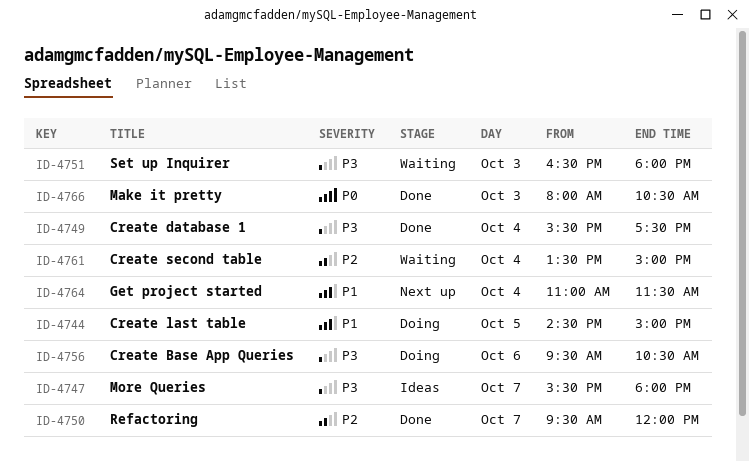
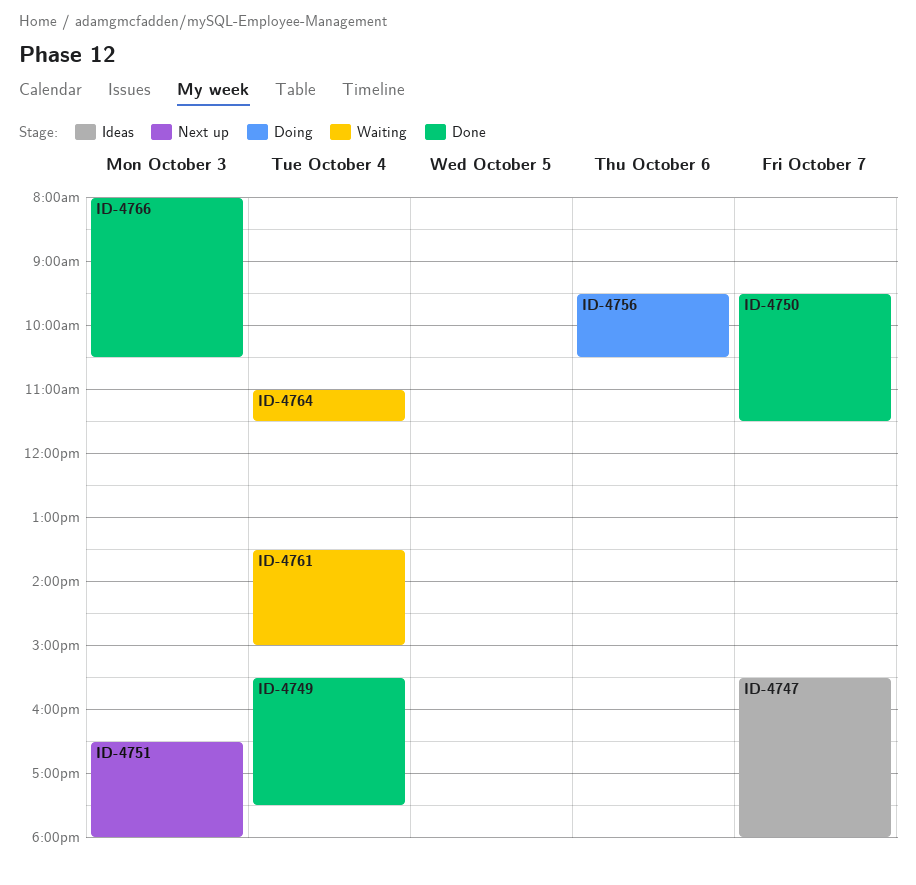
ID-4744: present -> none
ID-4750, ends: 12:00 -> 11:30
ID-4751, status: Waiting -> Next up
ID-4764, status: Next up -> Waiting

